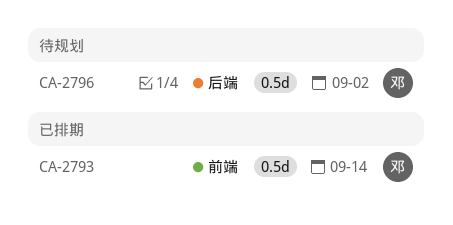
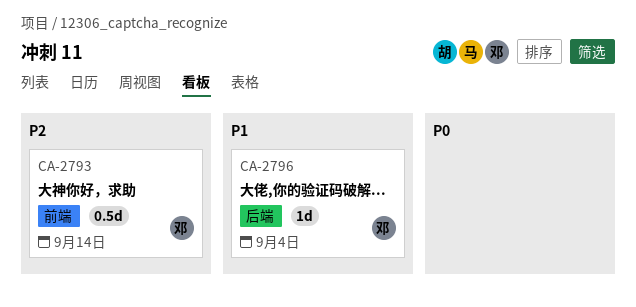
CA-2796, estimate: 0.5d -> 1d
CA-2796, due: Sep 2 -> Sep 4

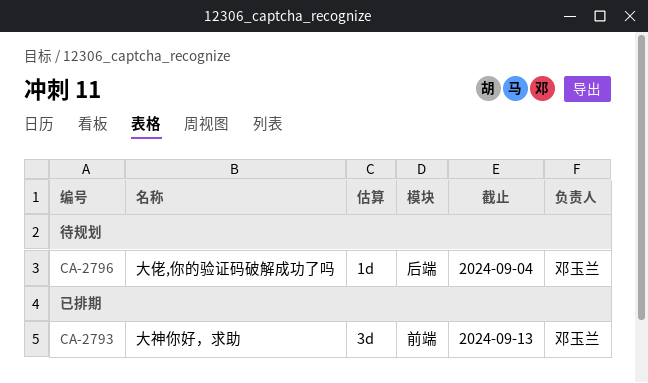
CA-2793, estimate: 0.5d -> 3d
CA-2793, due: Sep 14 -> Sep 13

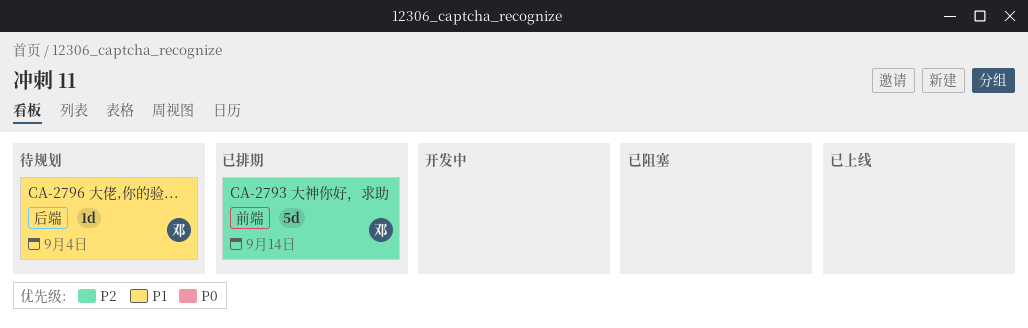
CA-2793, estimate: 3d -> 5d
CA-2793, due: Sep 13 -> Sep 14

